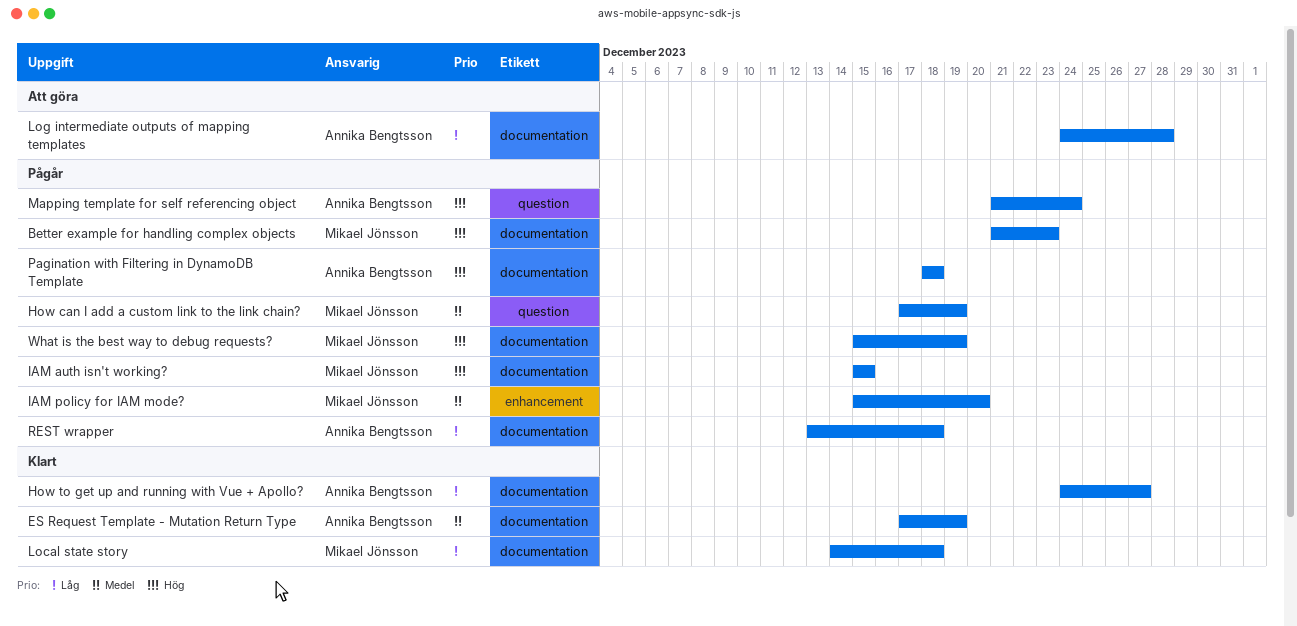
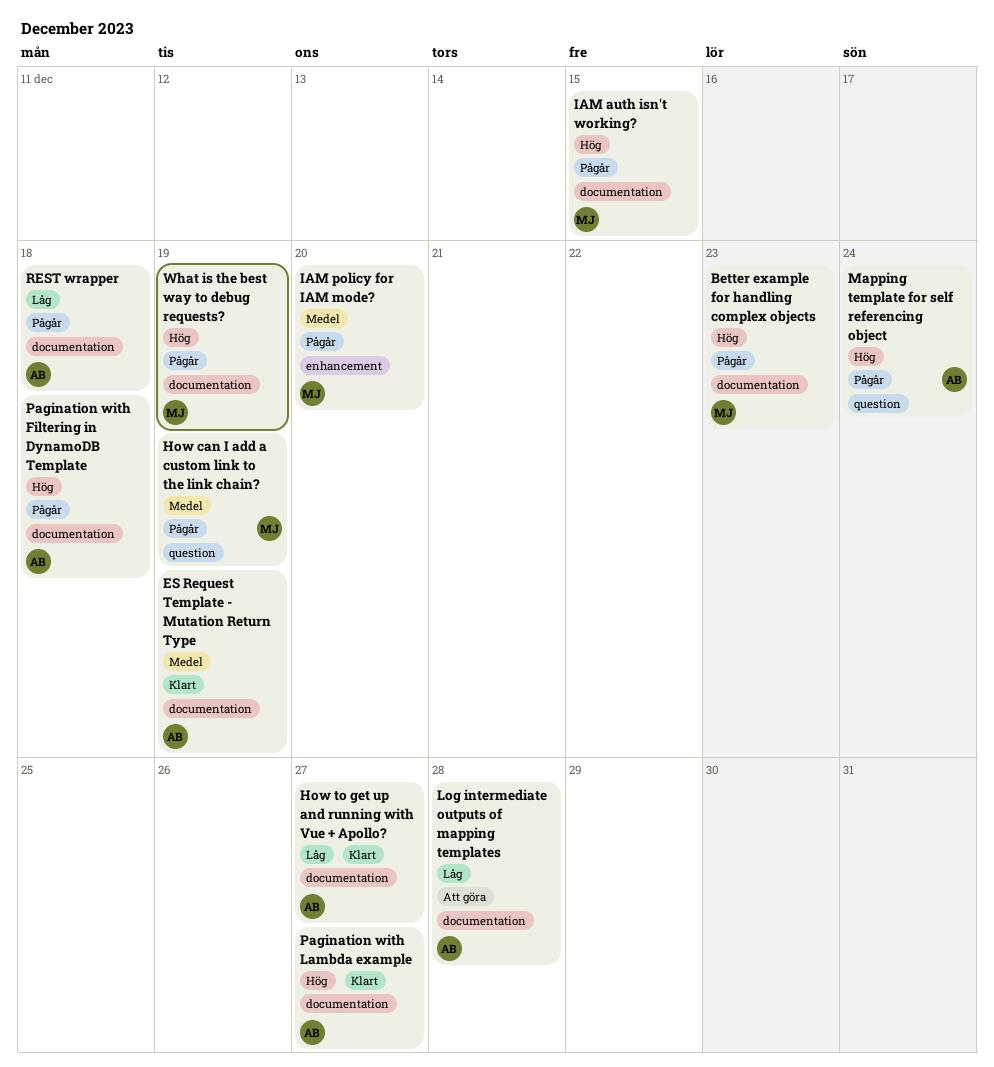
Local state story: present -> none
Pagination with Lambda example: none -> present

